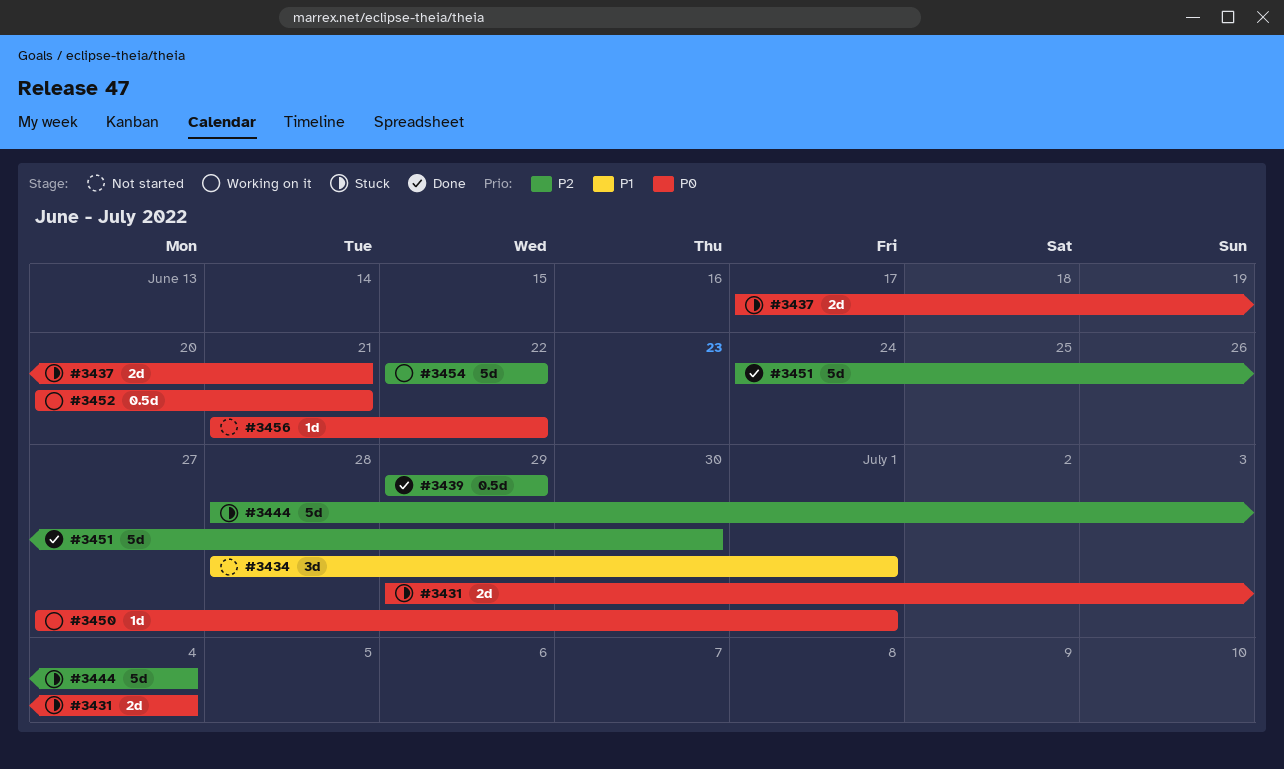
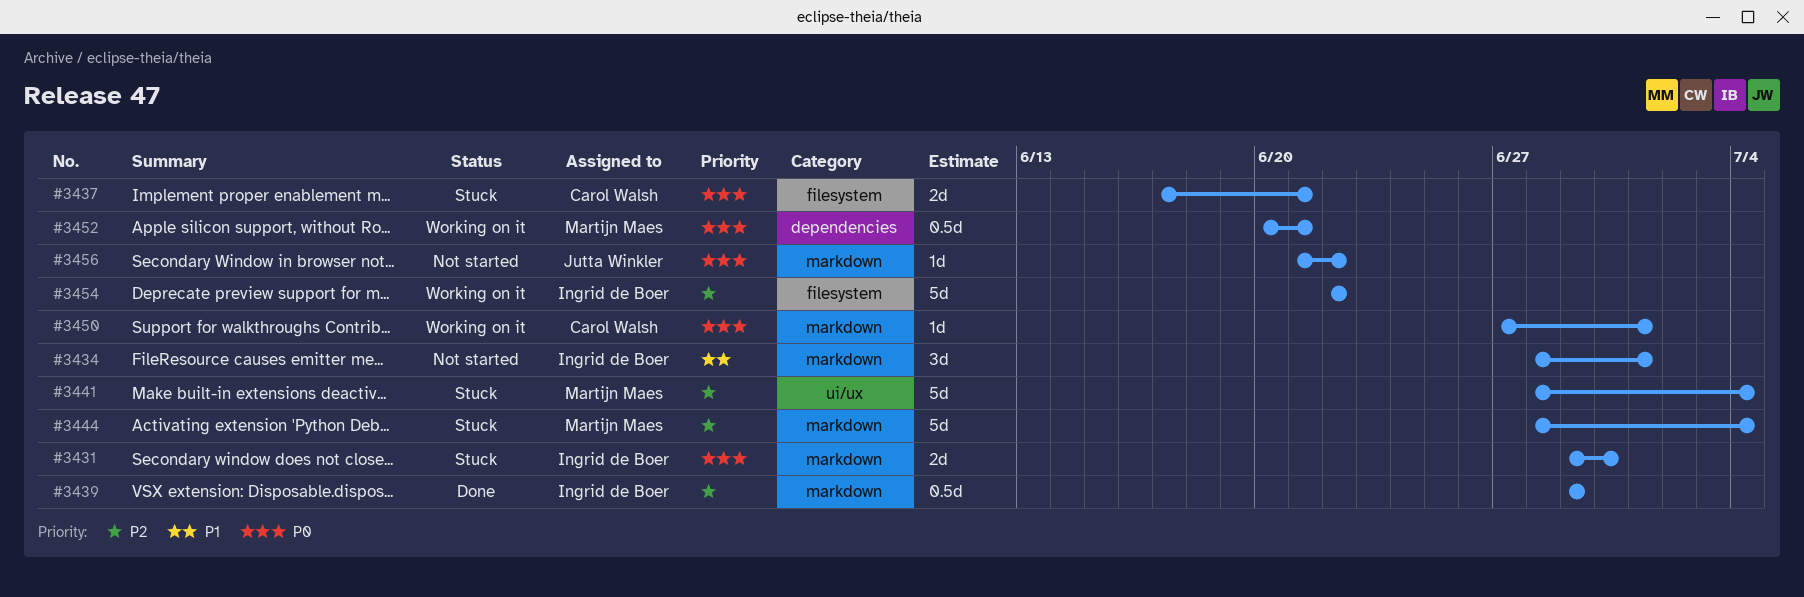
#3431, due: Jul 4 -> Jun 30
#3441: none -> present
#3451: present -> none

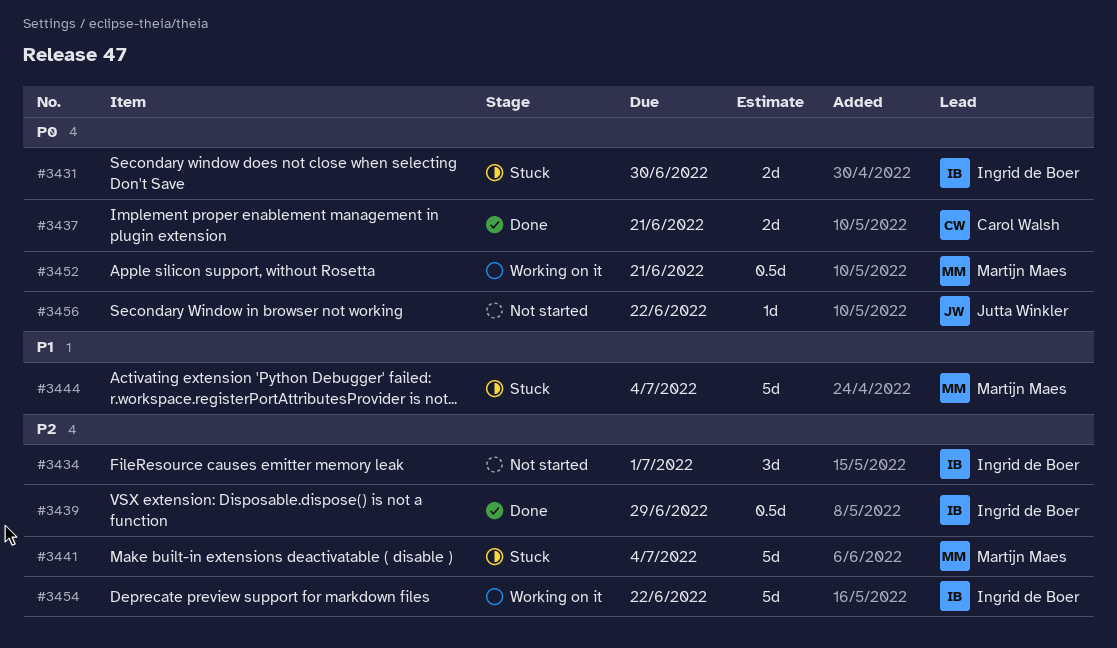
#3434, priority: P1 -> P2
#3437, status: Stuck -> Done
#3444, priority: P2 -> P1
#3450: present -> none

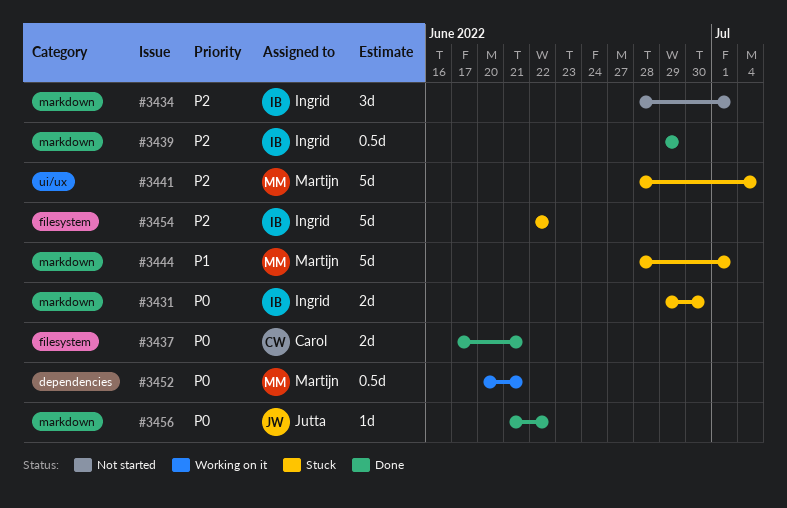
#3444, due: Jul 4 -> Jul 1
#3454, status: Working on it -> Stuck
#3456, status: Not started -> Done

